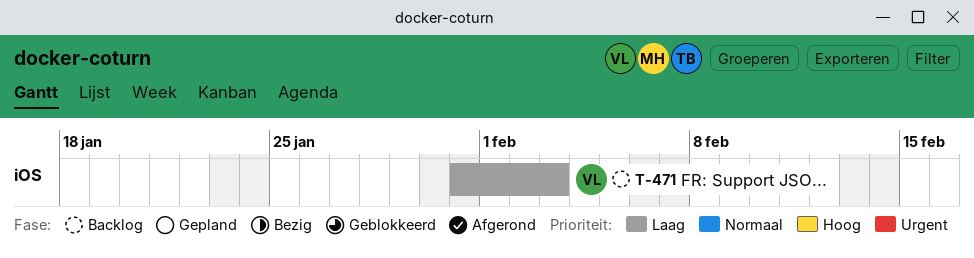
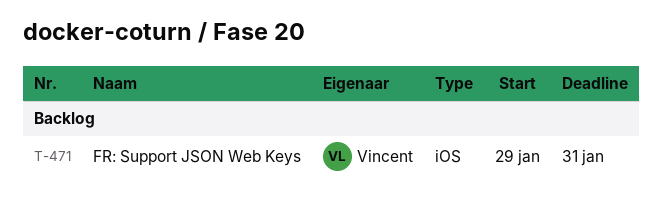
T-471, start: Jan 31 -> Jan 29
T-471, due: Feb 3 -> Jan 31

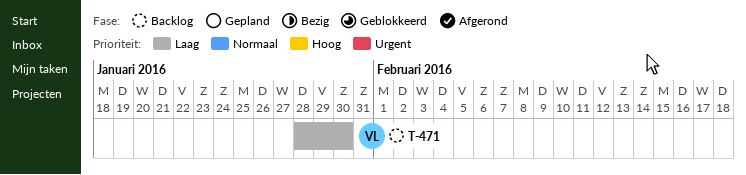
T-471, start: Jan 29 -> Jan 28
T-471, due: Jan 31 -> Jan 30

